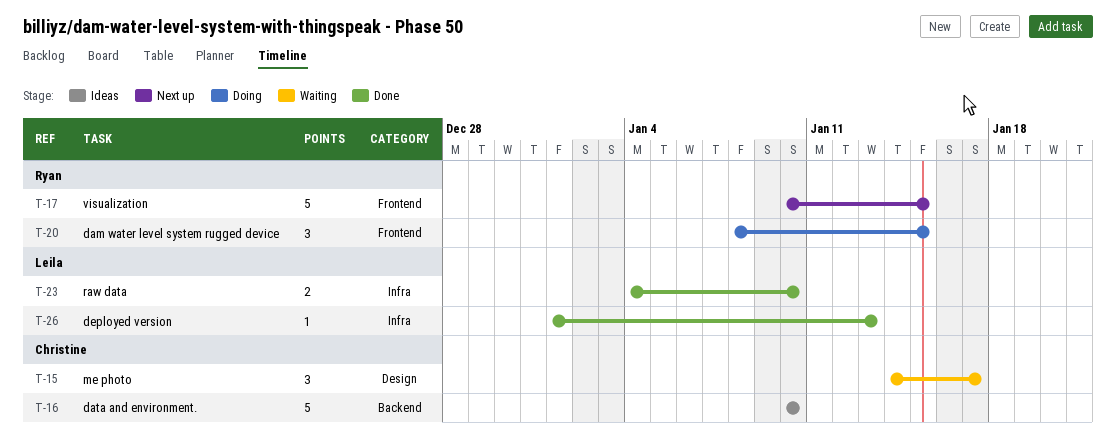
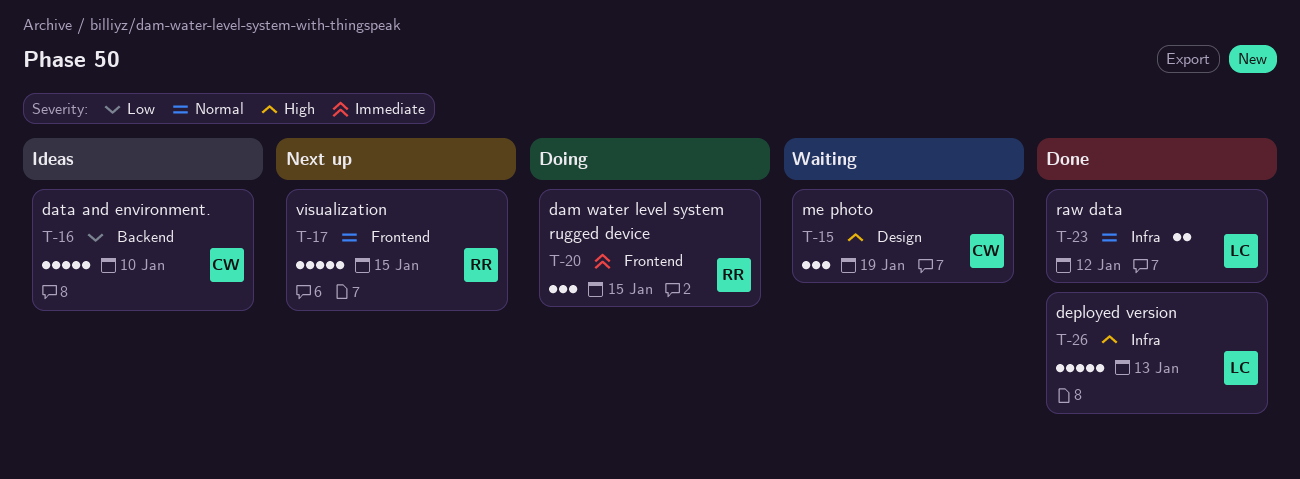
T-15, due: Jan 17 -> Jan 19
T-23, due: Jan 10 -> Jan 12
T-26, estimate: 1 -> 5

